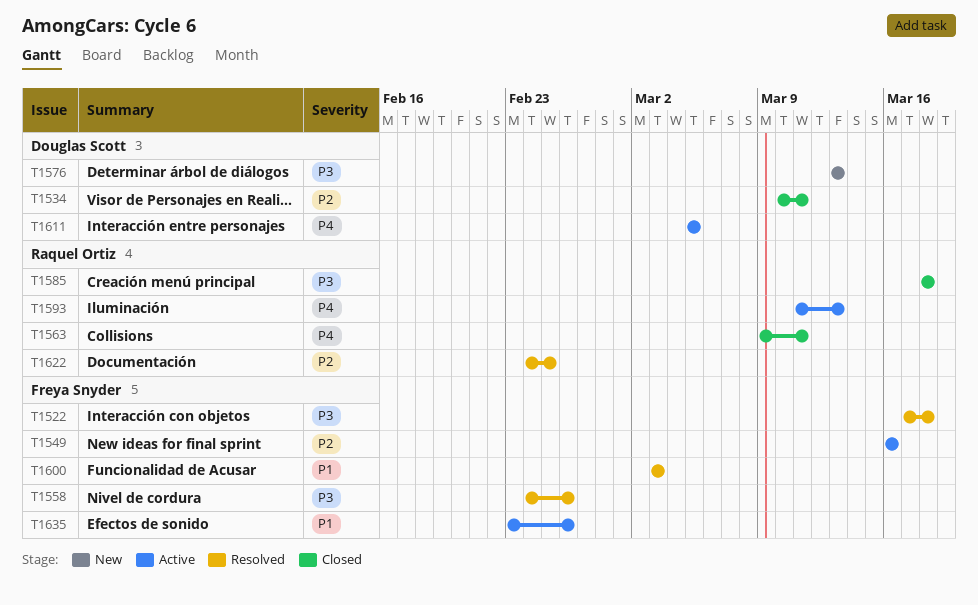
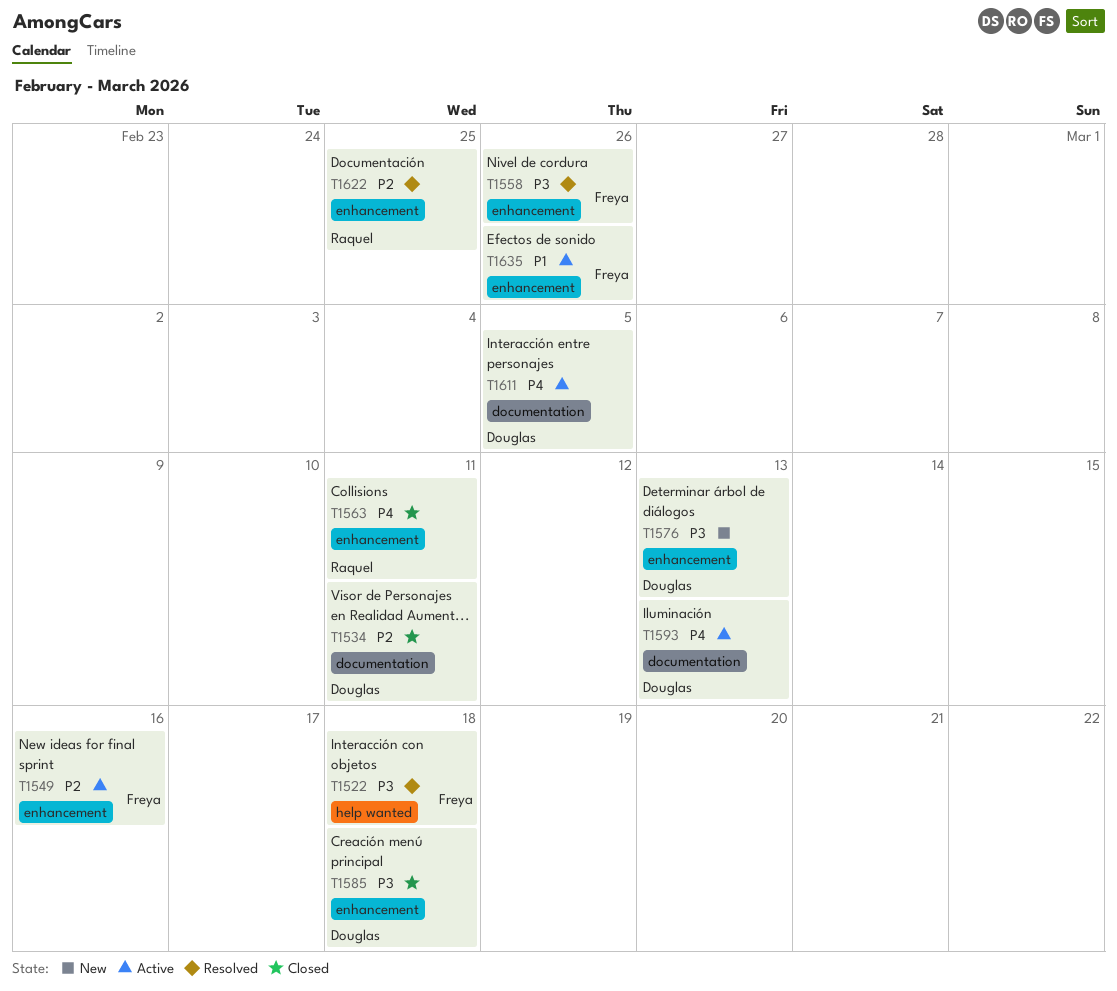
T1585, owner: Raquel Ortiz -> Douglas Scott
T1593, owner: Raquel Ortiz -> Douglas Scott
T1600: present -> none

